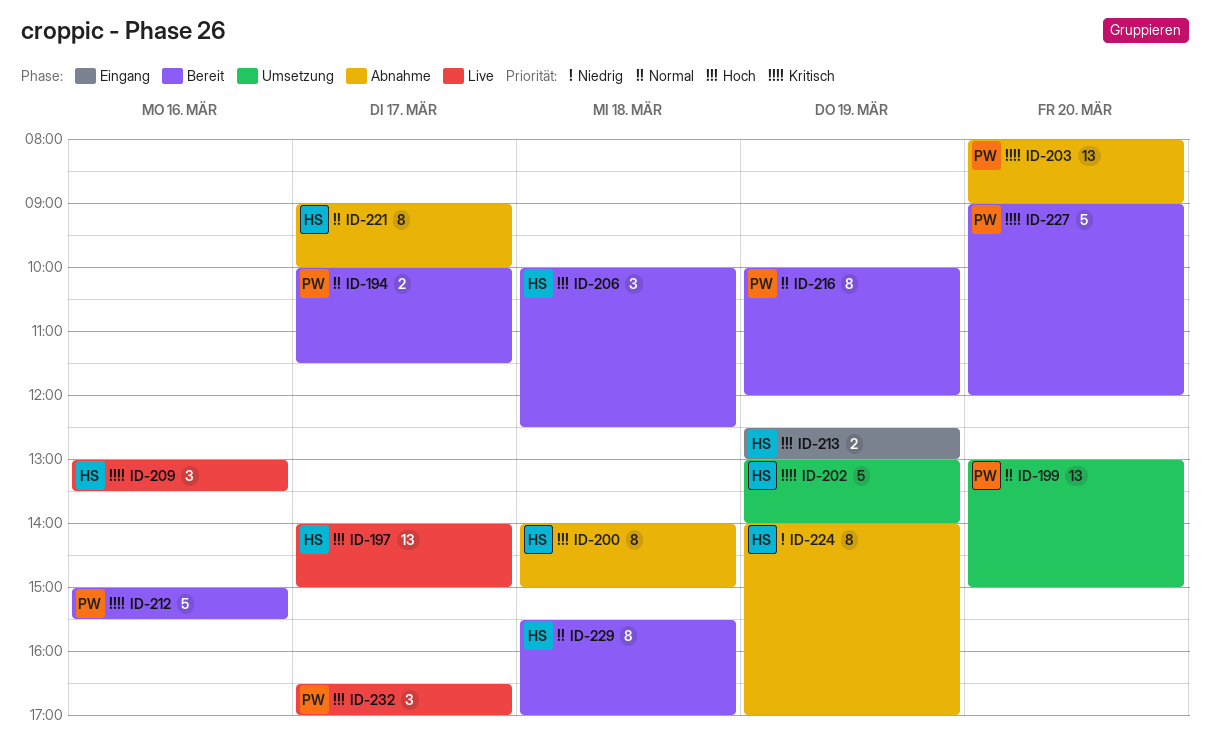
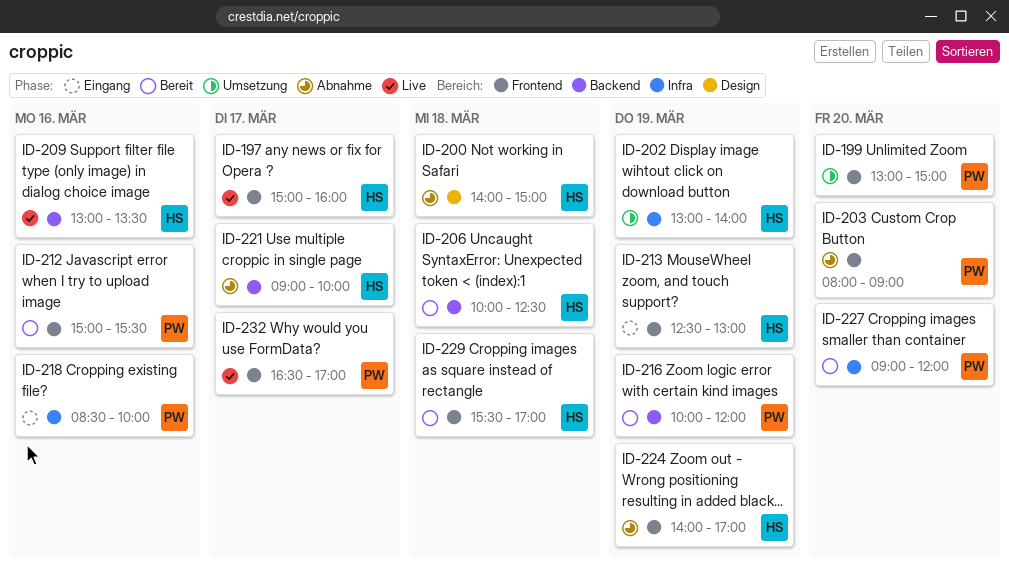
ID-194: present -> none
ID-197, begins: 14:00 -> 15:00
ID-197, ends: 15:00 -> 16:00
ID-218: none -> present

